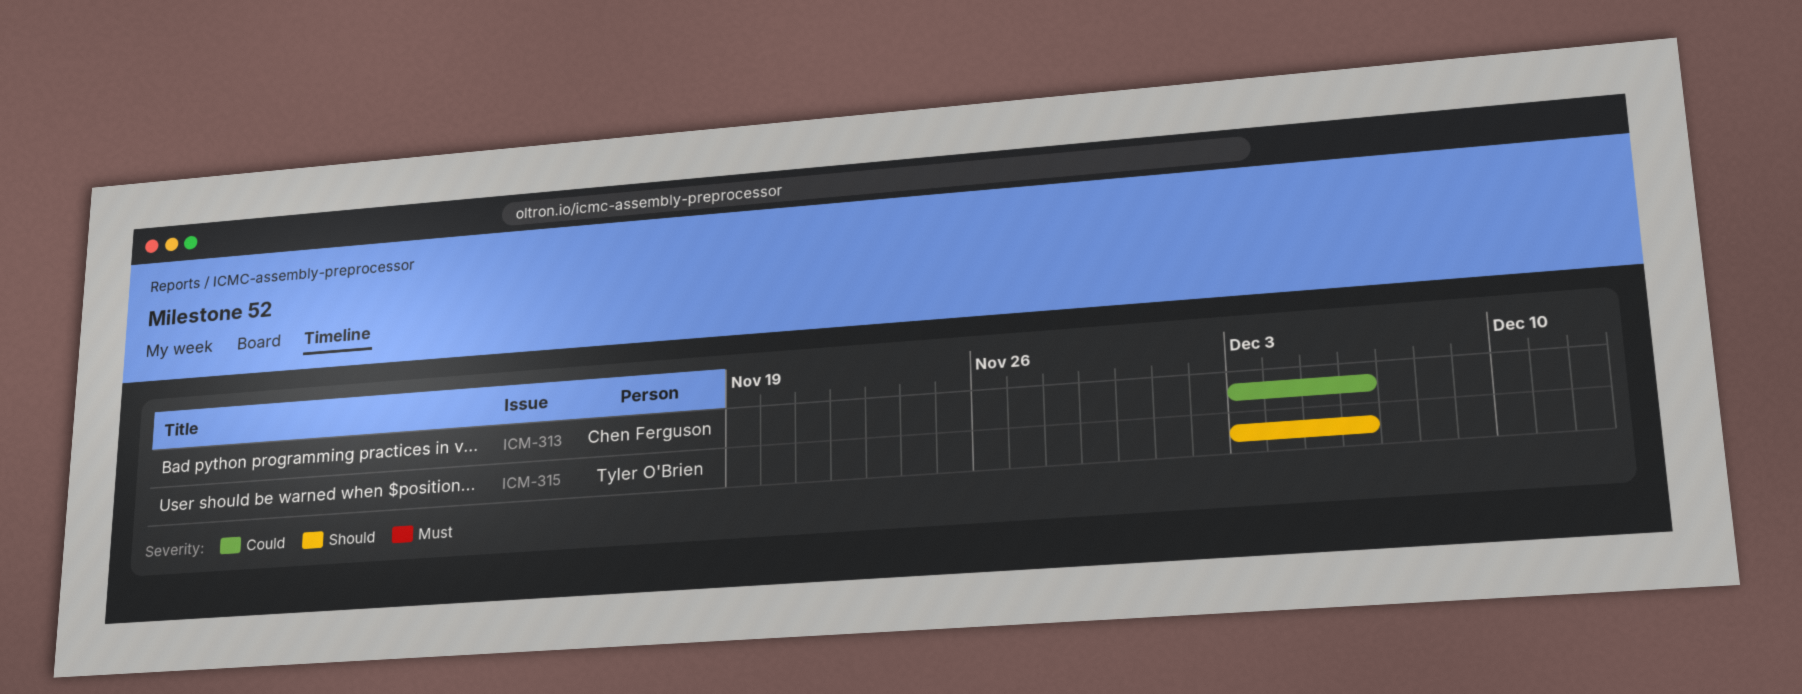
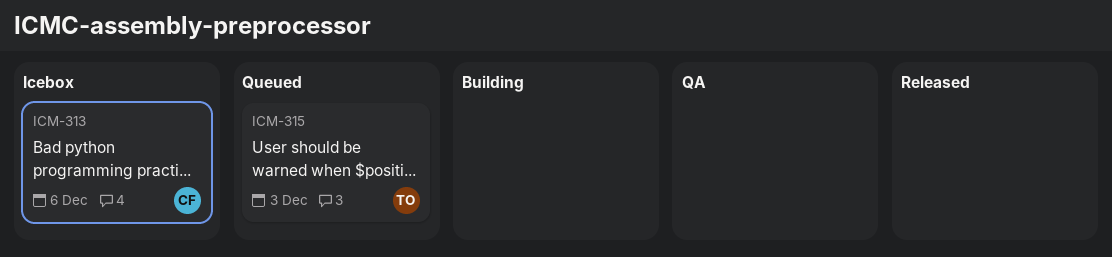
ICM-315, due: Dec 6 -> Dec 3

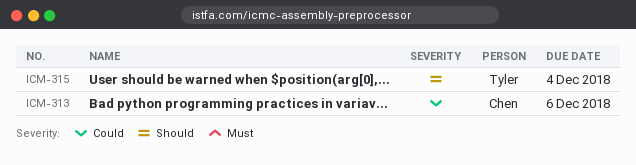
ICM-315, due: Dec 3 -> Dec 4

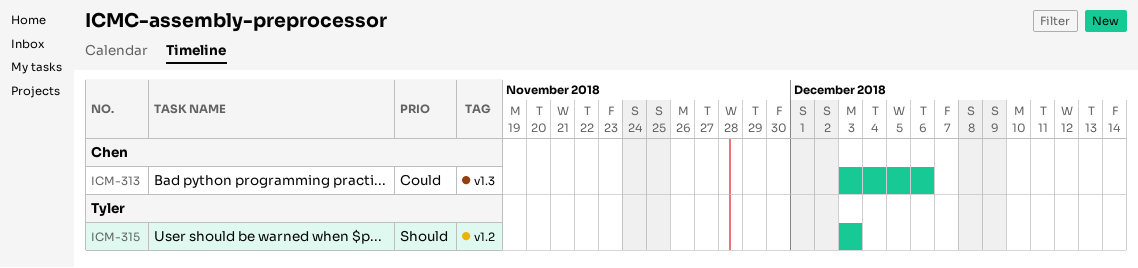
ICM-315, due: Dec 4 -> Dec 3

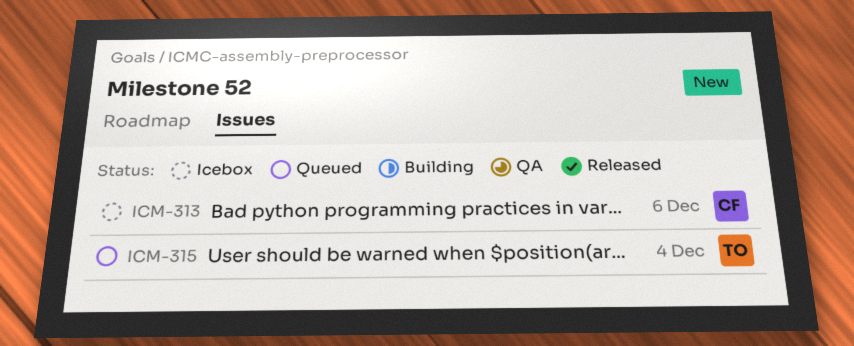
ICM-315, due: Dec 3 -> Dec 4

